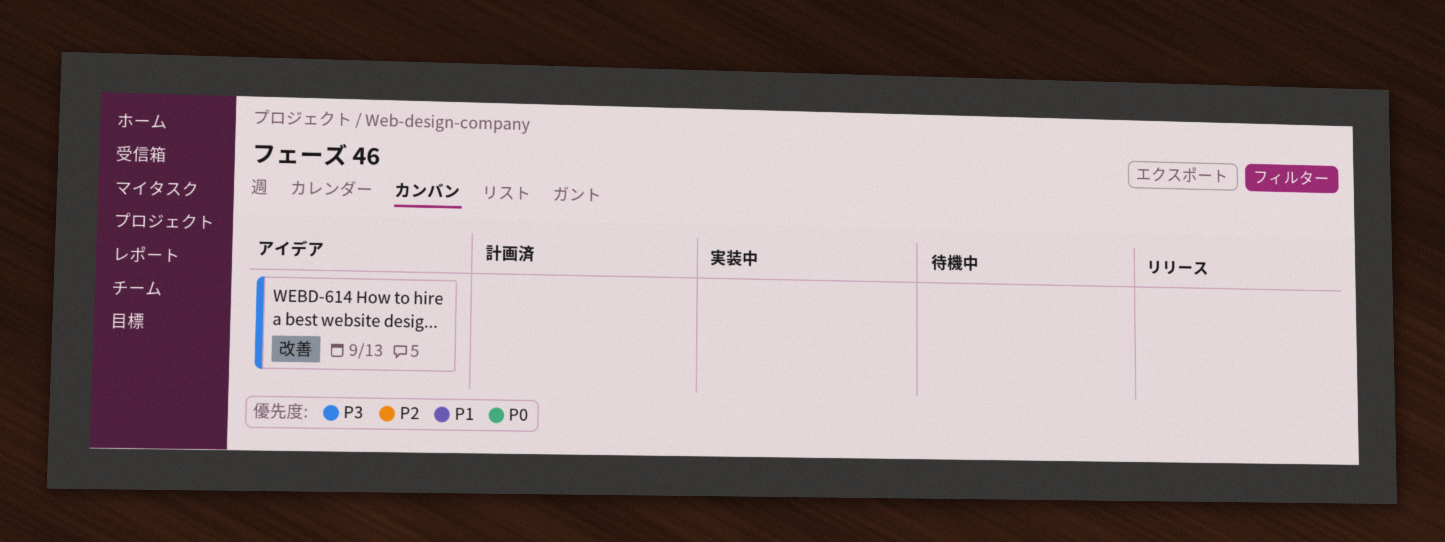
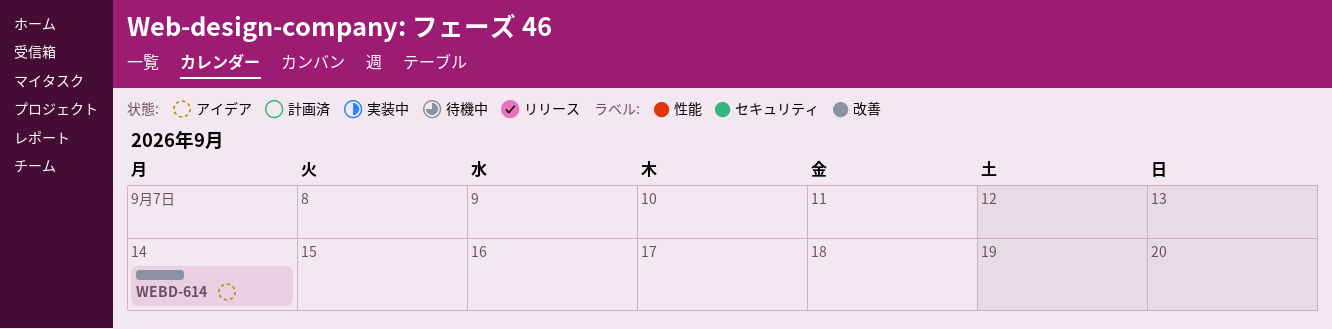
WEBD-614, due: Sep 13 -> Sep 14

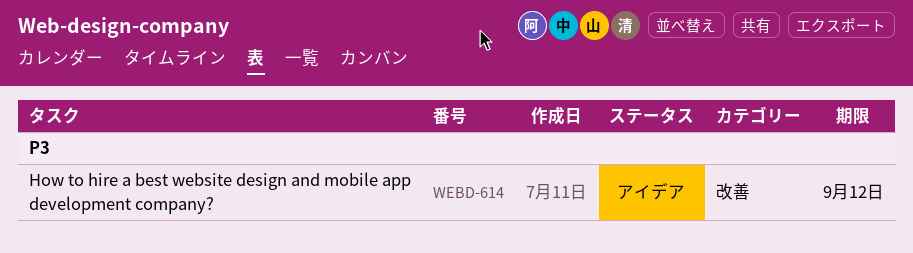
WEBD-614, due: Sep 14 -> Sep 12

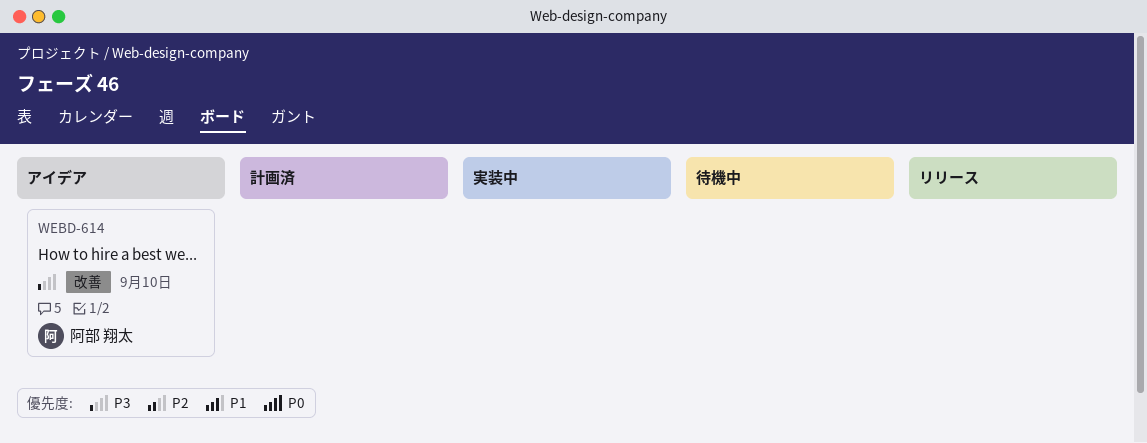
WEBD-614, due: Sep 12 -> Sep 10

